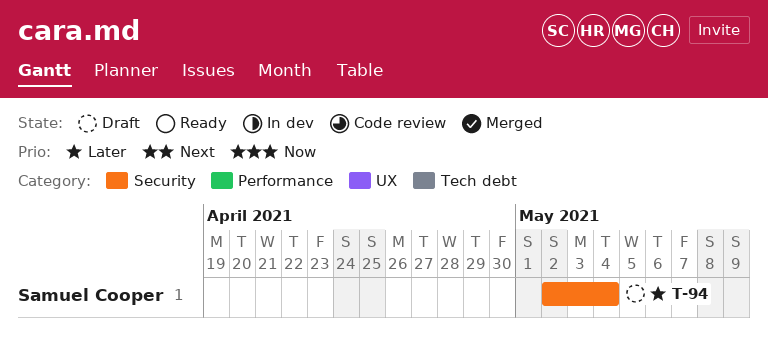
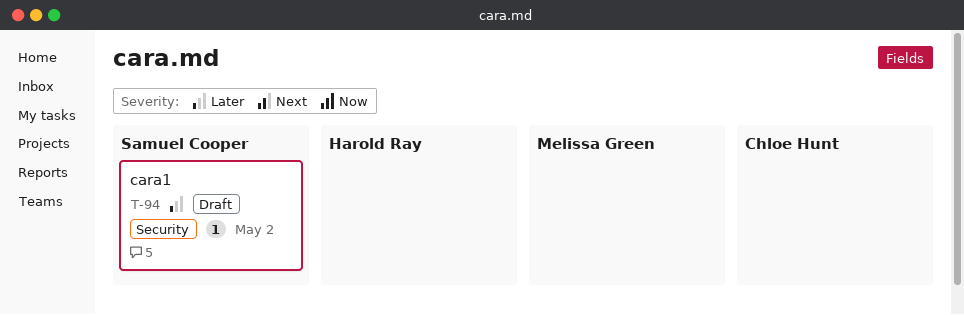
T-94, due: May 4 -> May 2

